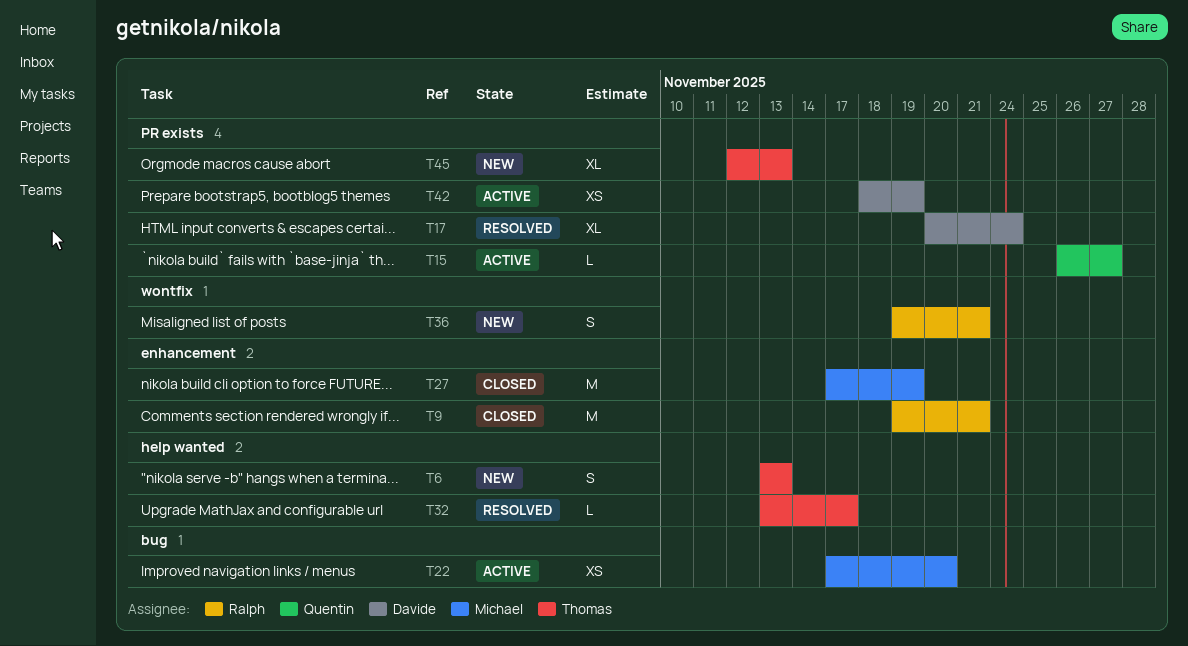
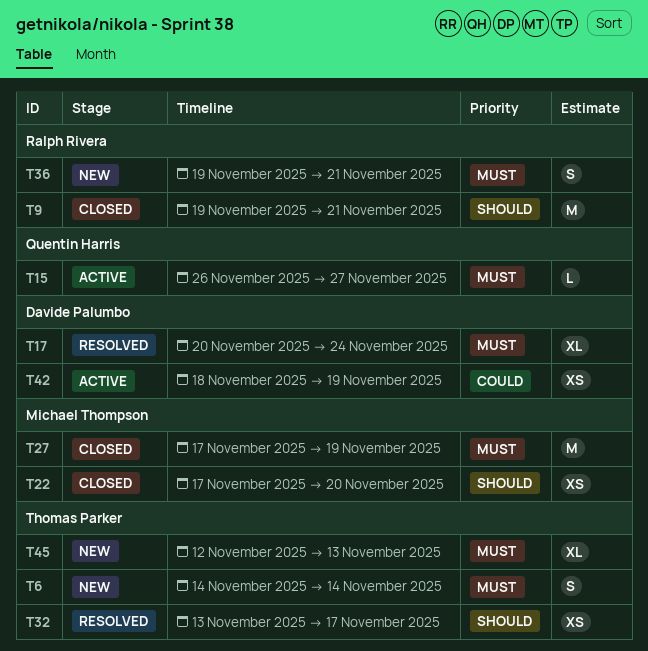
T6, start: Nov 13 -> Nov 14
T6, due: Nov 13 -> Nov 14
T22, status: Active -> Closed
T32, estimate: L -> XS

